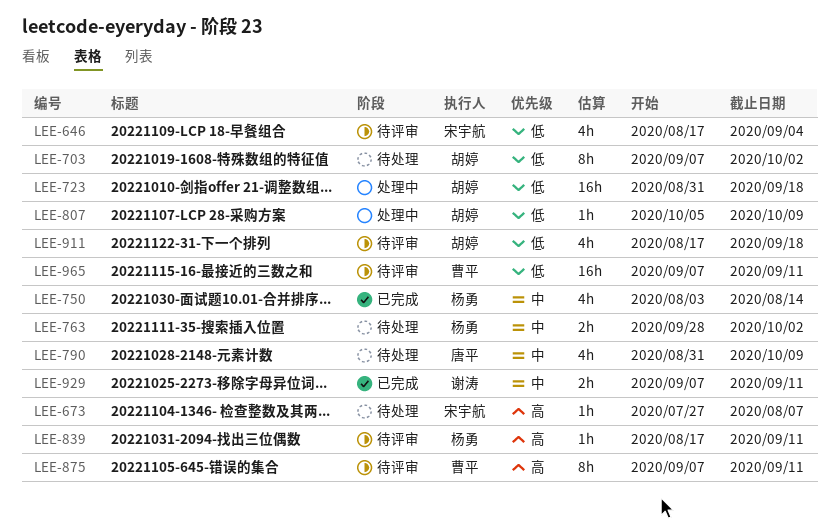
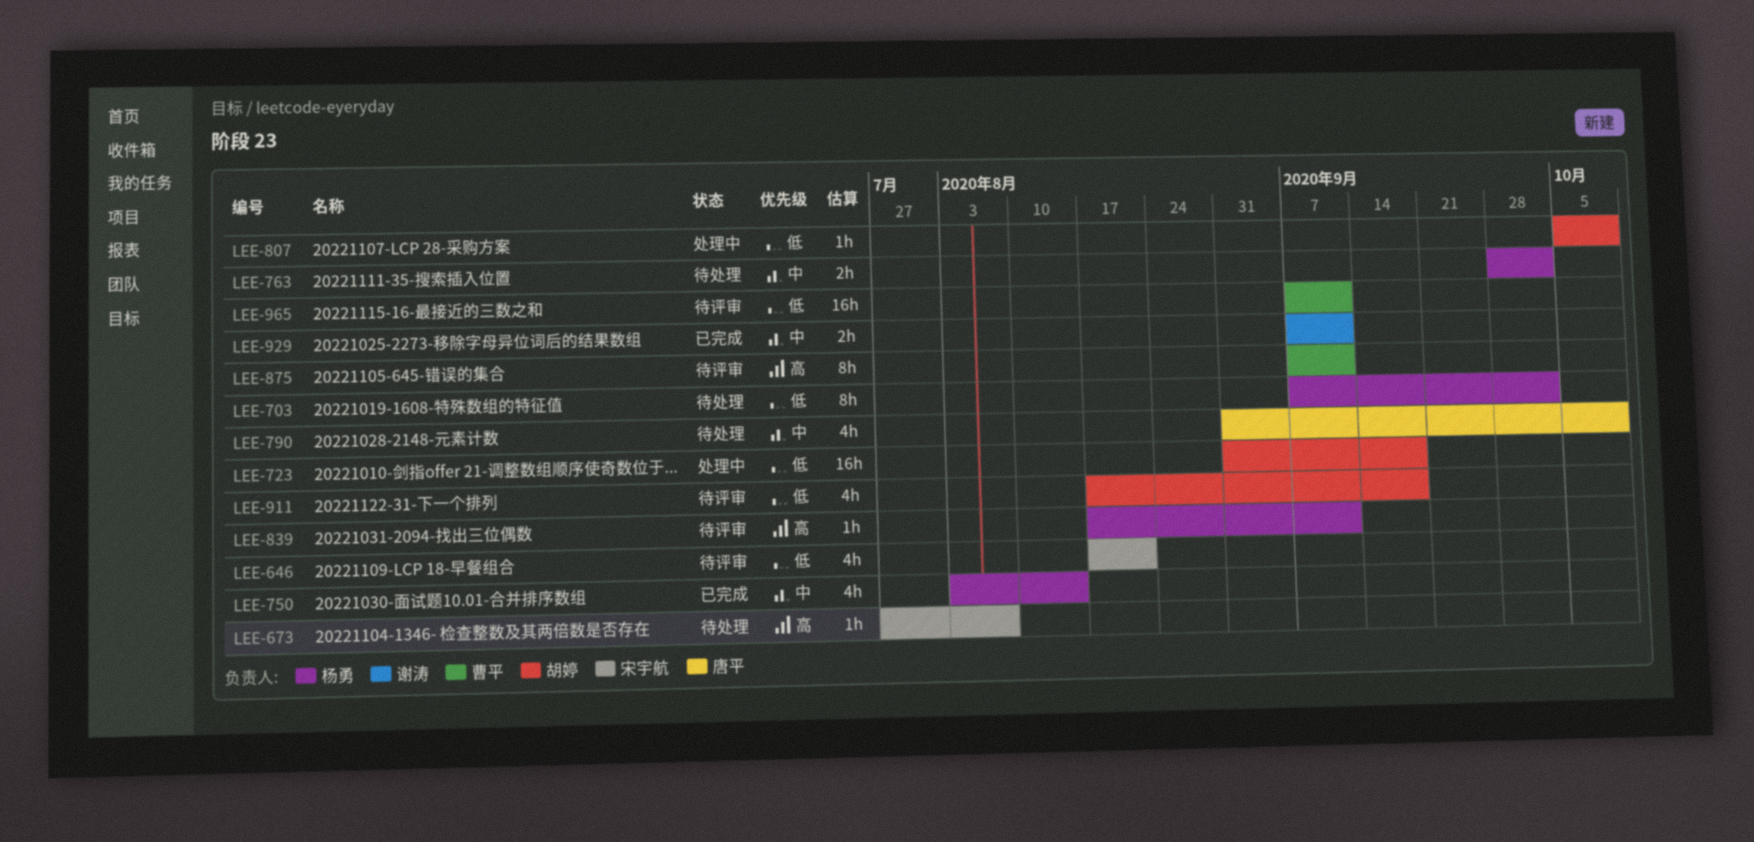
LEE-646, due: Sep 4 -> Aug 21
LEE-703, owner: 胡婷 -> 杨勇

